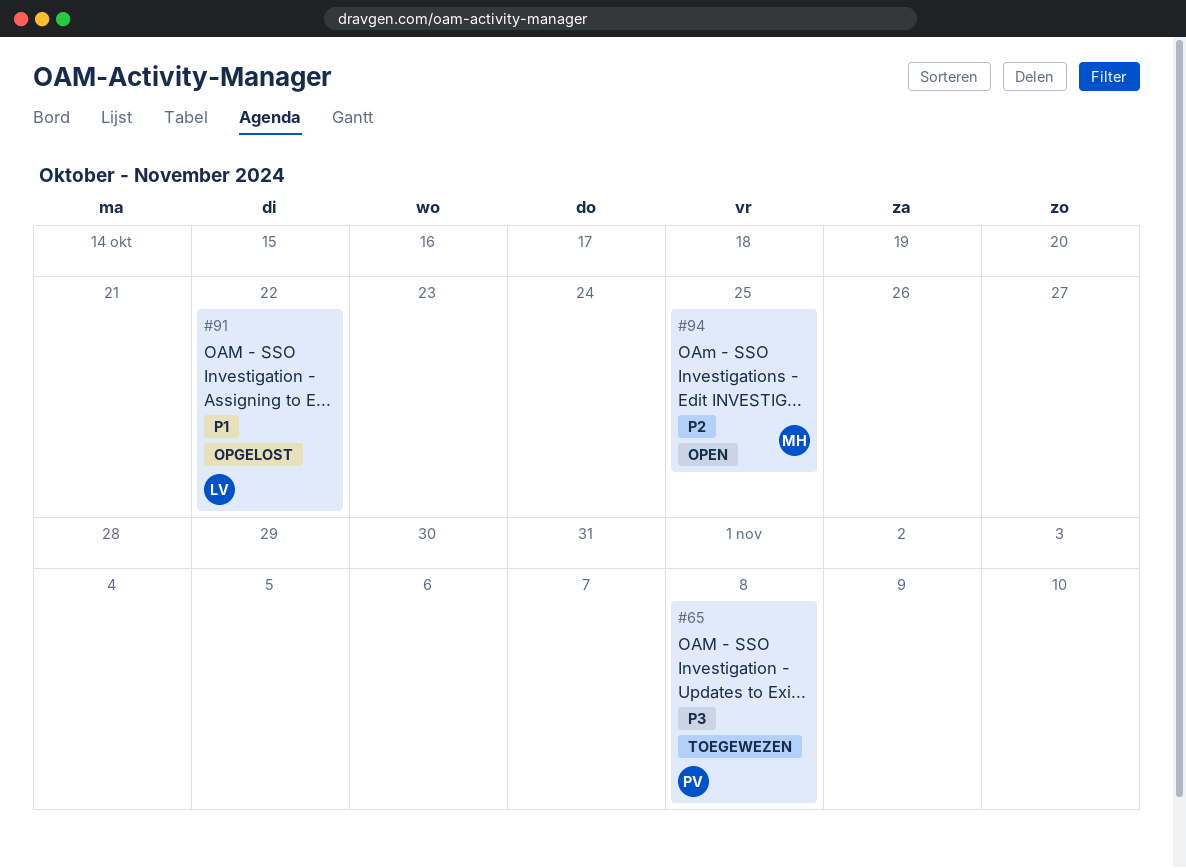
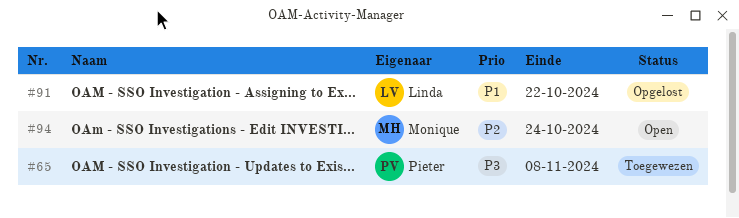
#94, due: Oct 25 -> Oct 24

